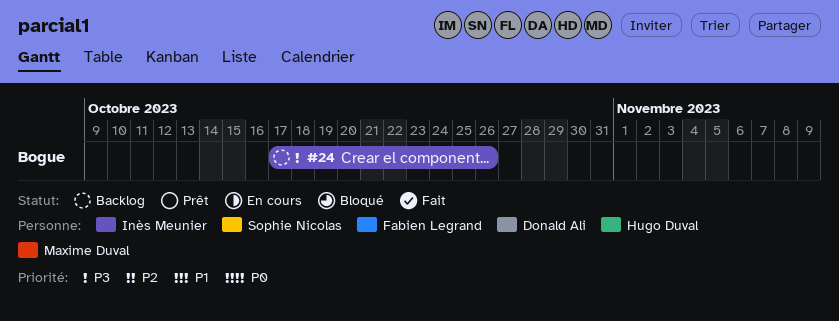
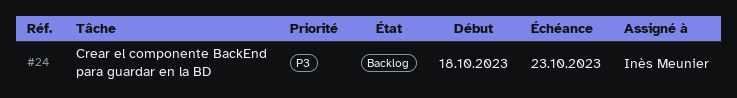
#24, start: Oct 17 -> Oct 18
#24, due: Oct 26 -> Oct 23

